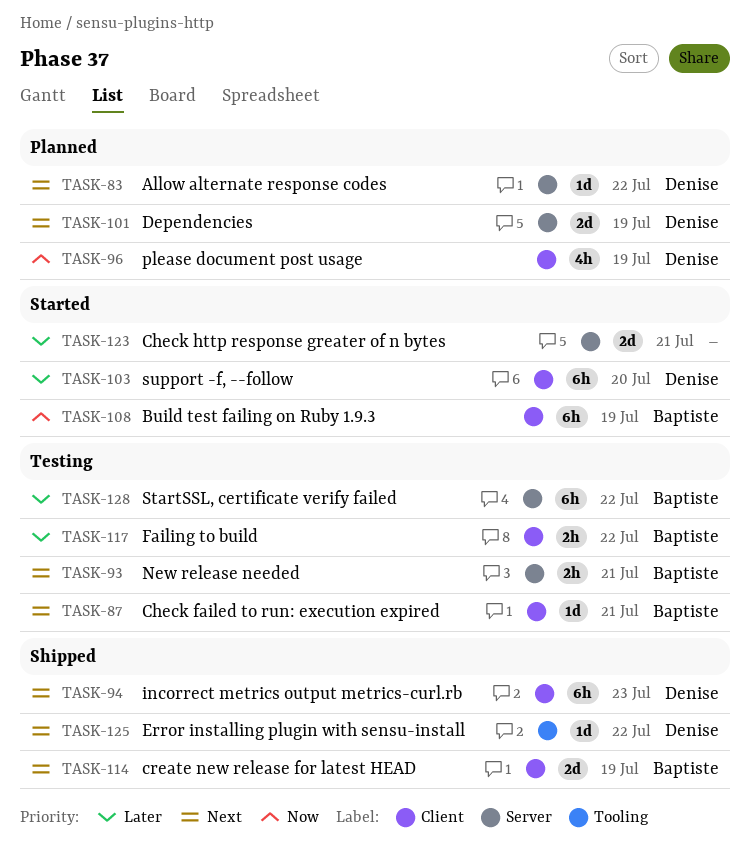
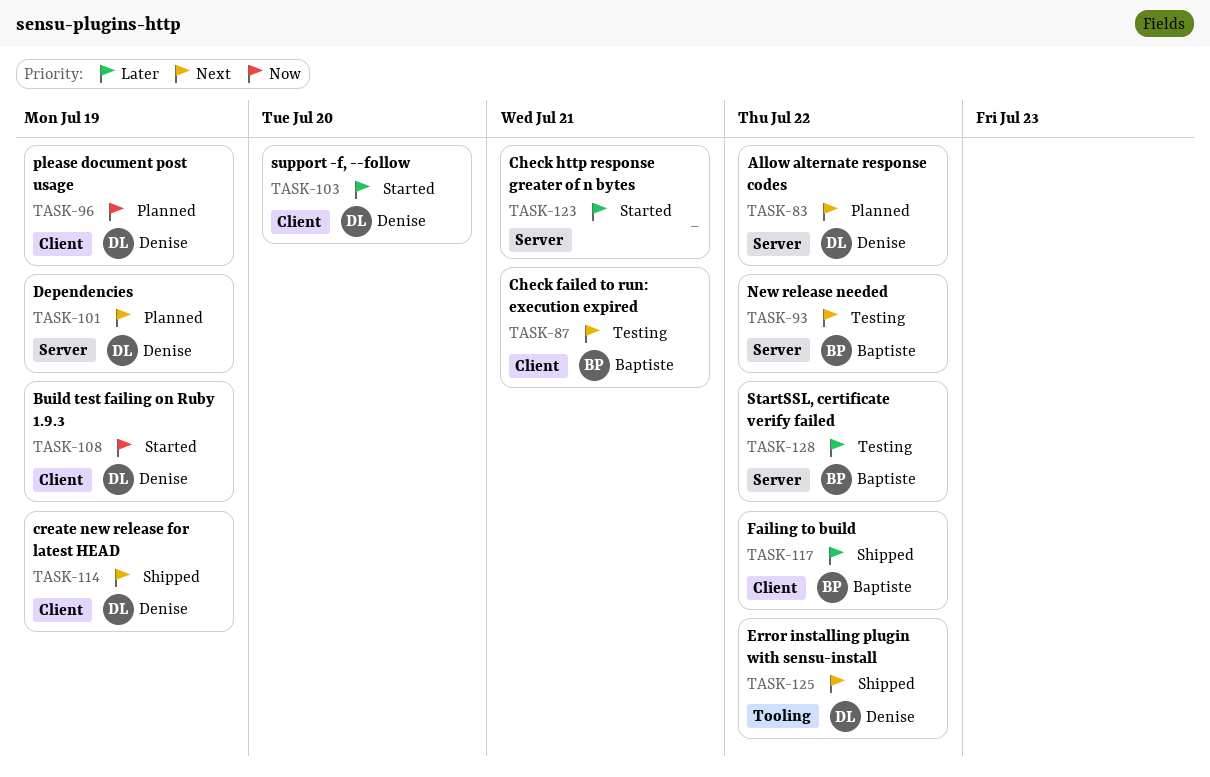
TASK-93, due: Jul 21 -> Jul 22
TASK-94: present -> none
TASK-108, owner: Baptiste -> Denise
TASK-114, owner: Baptiste -> Denise
TASK-117, status: Testing -> Shipped

